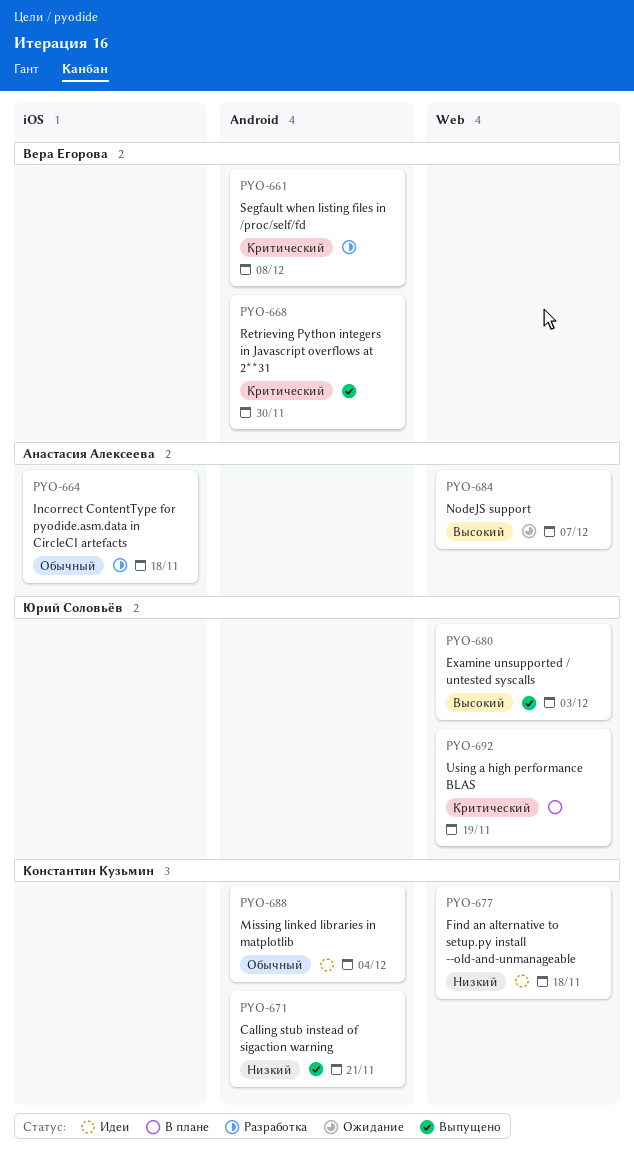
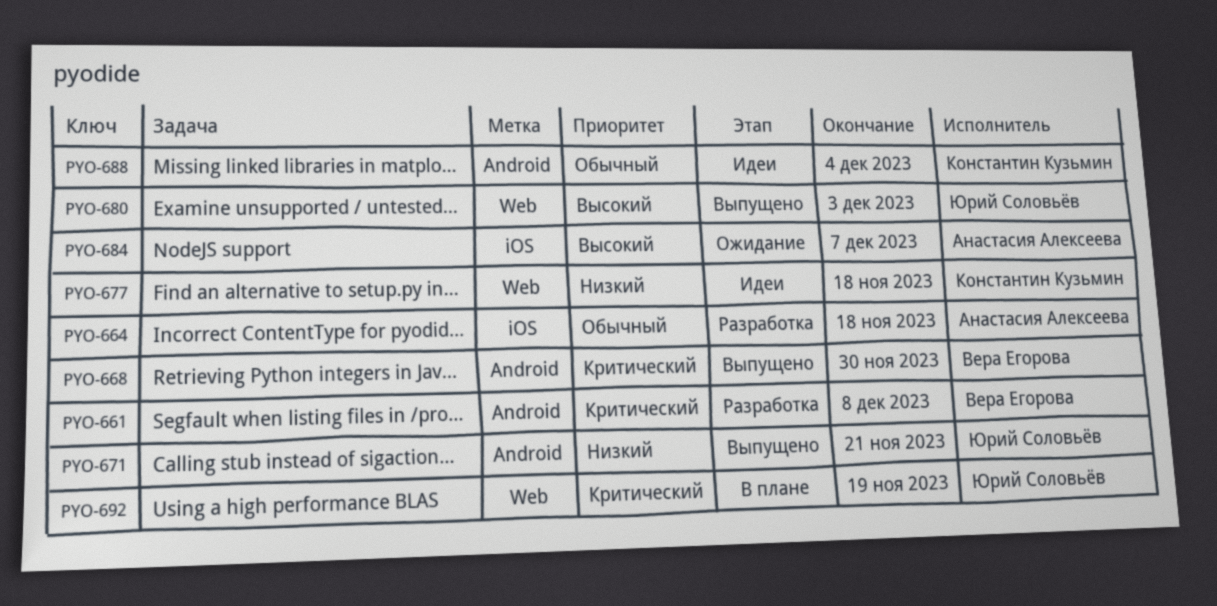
PYO-671, owner: Константин Кузьмин -> Юрий Соловьёв
PYO-684, label: Web -> iOS

